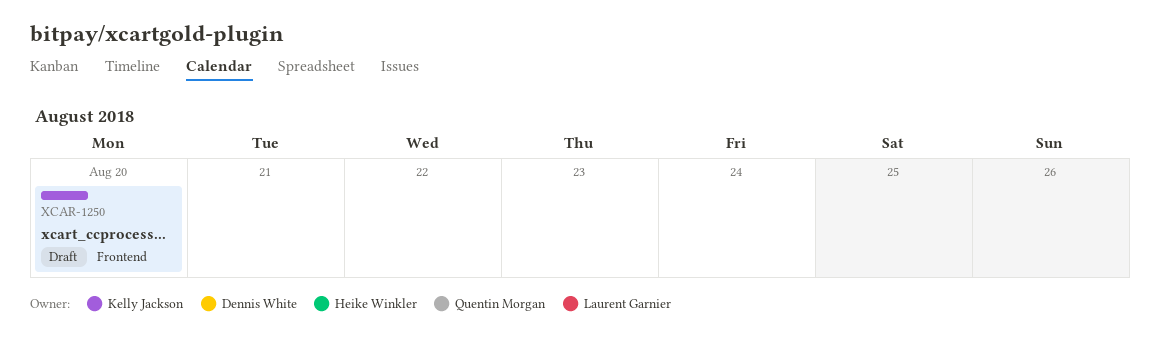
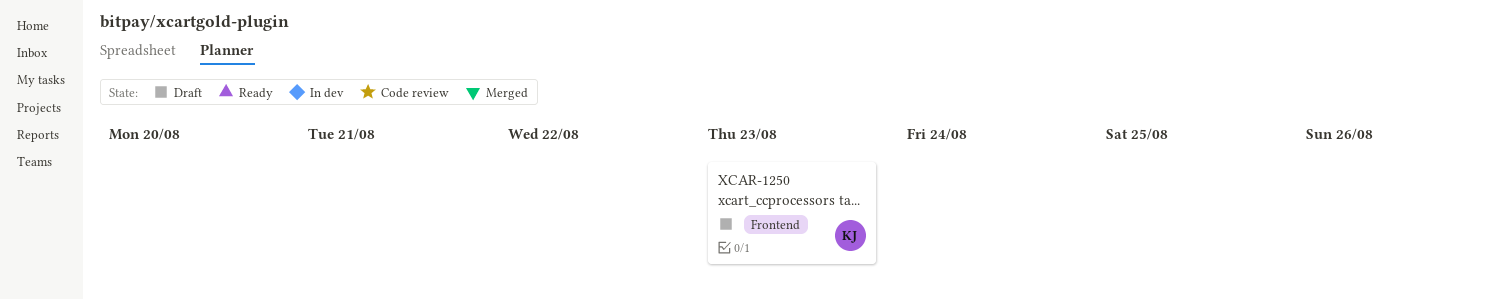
XCAR-1250, due: Aug 20 -> Aug 23

